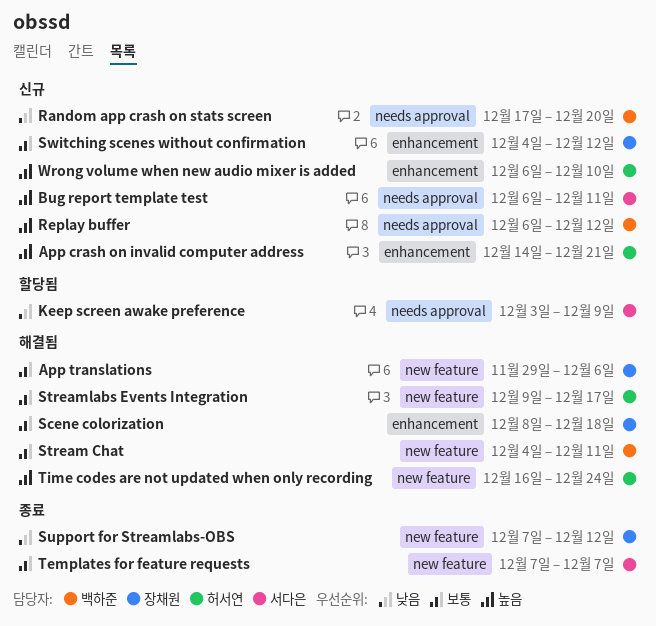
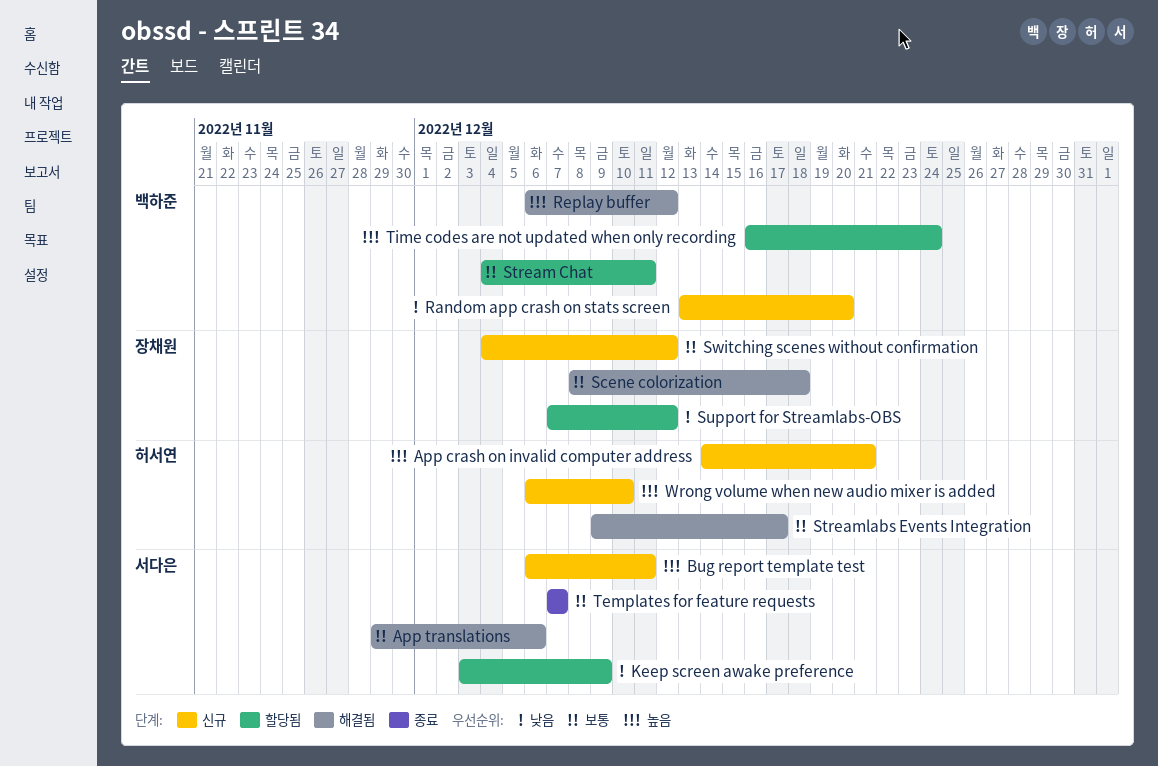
App translations, owner: 장채원 -> 서다은
Random app crash on stats screen, start: Dec 17 -> Dec 13
Replay buffer, status: 신규 -> 해결됨
Stream Chat, status: 해결됨 -> 할당됨
Support for Streamlabs-OBS, status: 종료 -> 할당됨
Time codes are not updated when only recording, status: 해결됨 -> 할당됨
Time codes are not updated when only recording, owner: 허서연 -> 백하준

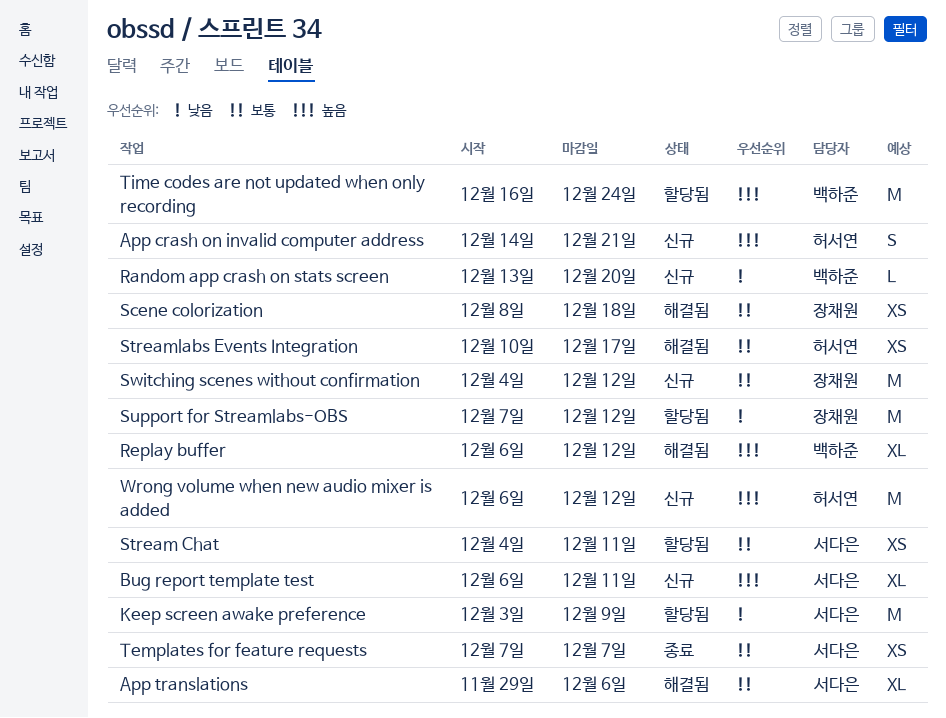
Stream Chat, owner: 백하준 -> 서다은
Streamlabs Events Integration, start: Dec 9 -> Dec 10
Wrong volume when new audio mixer is added, due: Dec 10 -> Dec 12

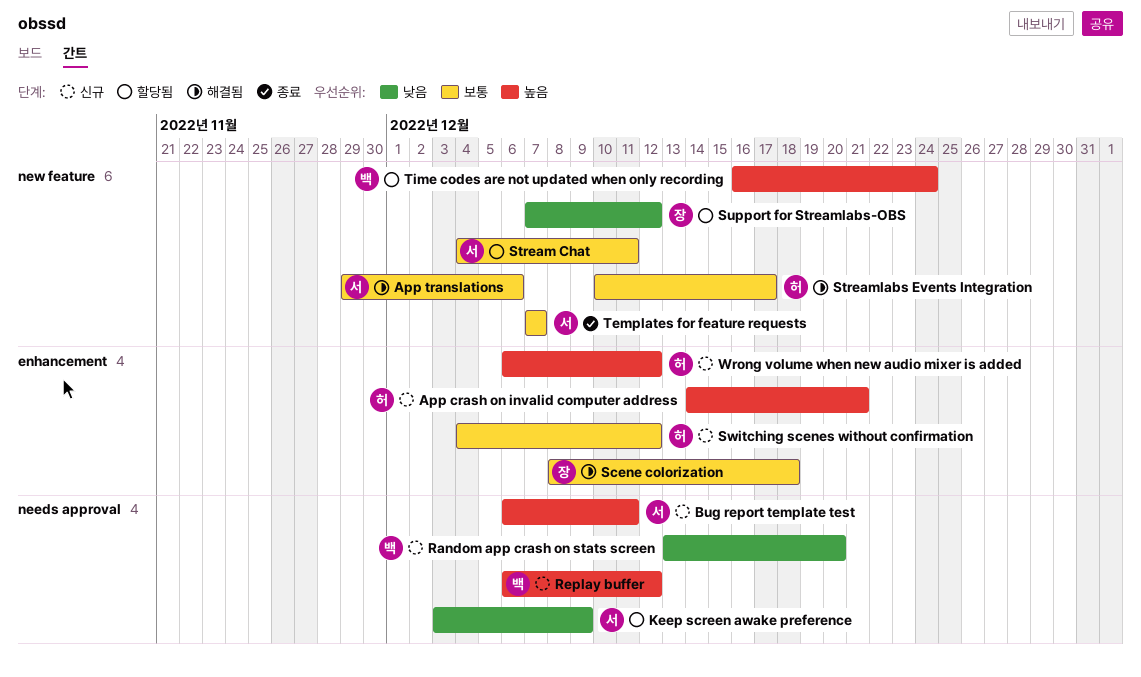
Replay buffer, status: 해결됨 -> 신규
Switching scenes without confirmation, owner: 장채원 -> 허서연

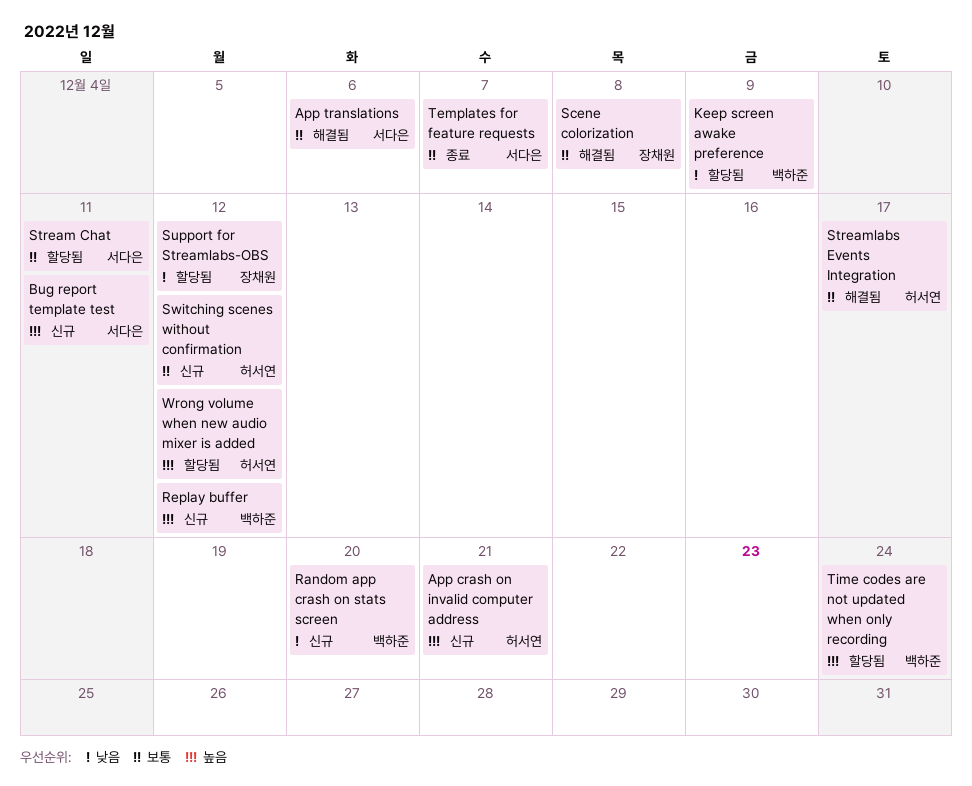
Keep screen awake preference, owner: 서다은 -> 백하준
Scene colorization, due: Dec 18 -> Dec 8
Wrong volume when new audio mixer is added, status: 신규 -> 할당됨

